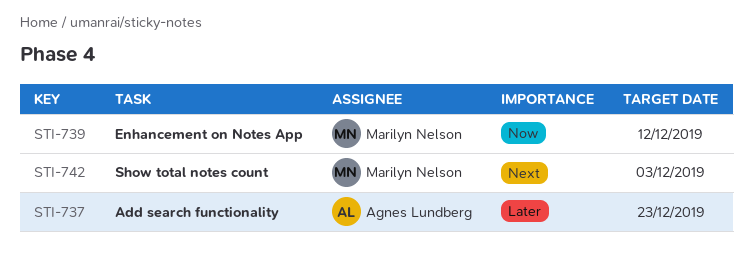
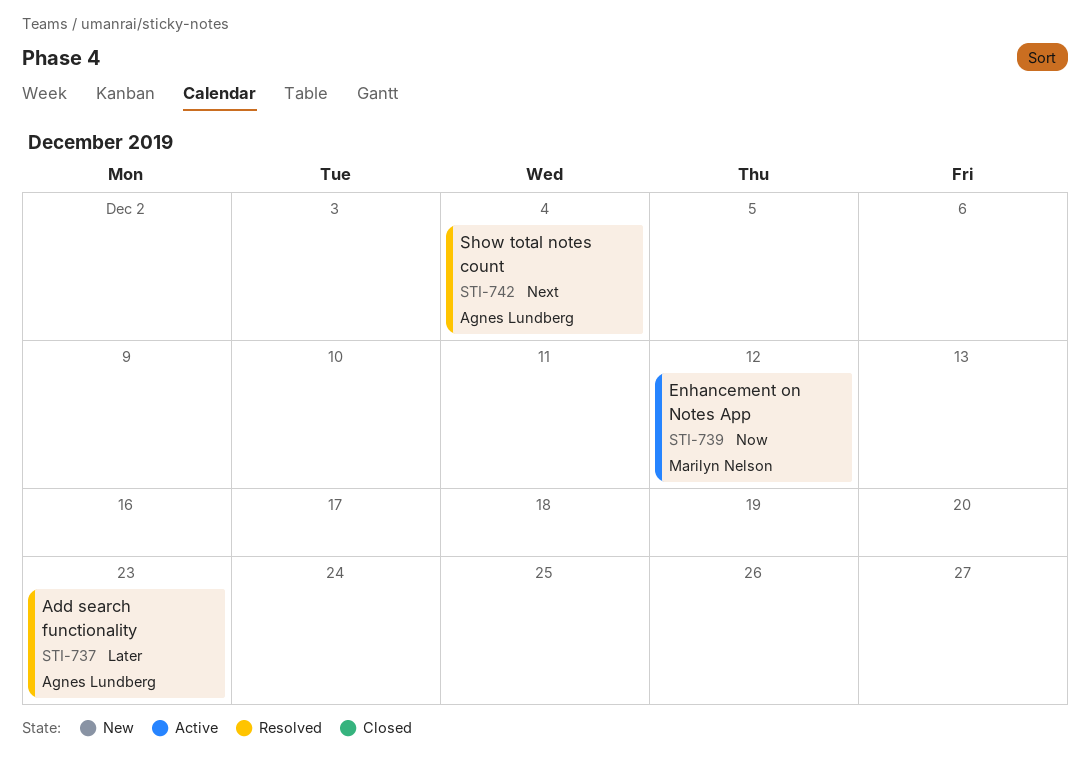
STI-742, owner: Marilyn Nelson -> Agnes Lundberg
STI-742, due: Dec 3 -> Dec 4

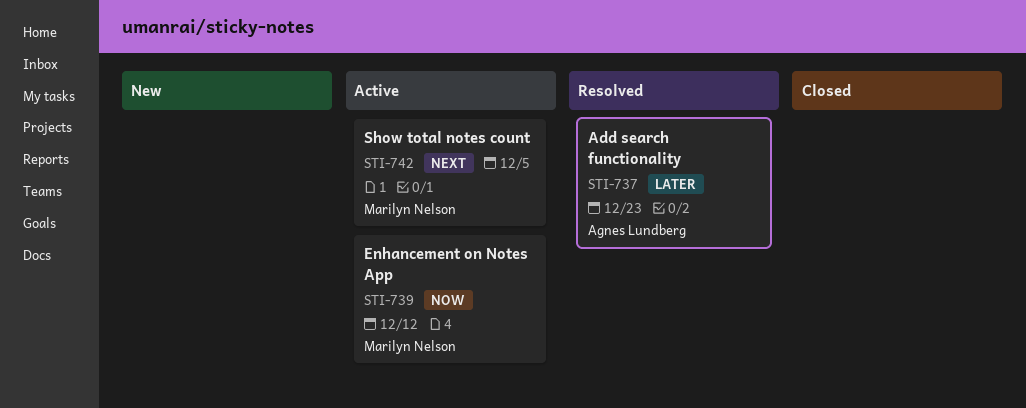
STI-742, status: Resolved -> Active
STI-742, owner: Agnes Lundberg -> Marilyn Nelson
STI-742, due: Dec 4 -> Dec 5

